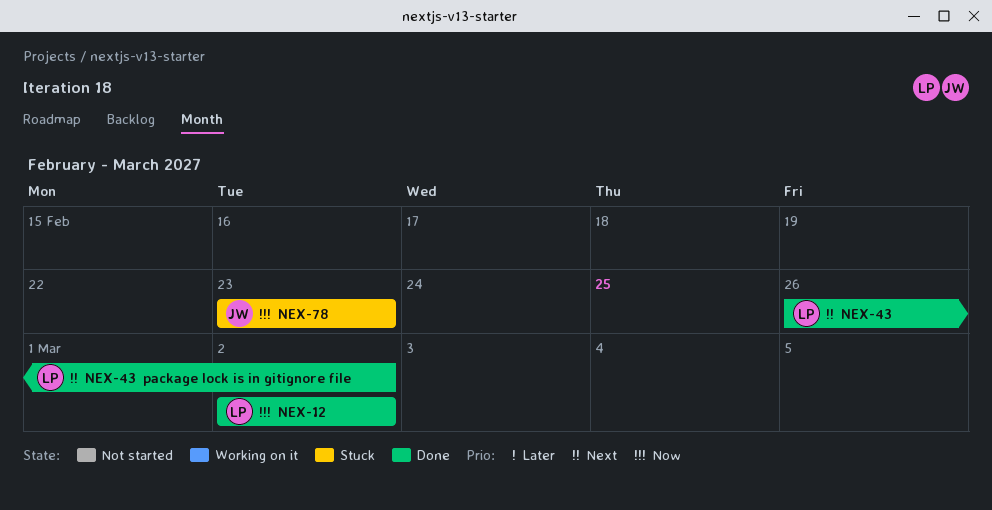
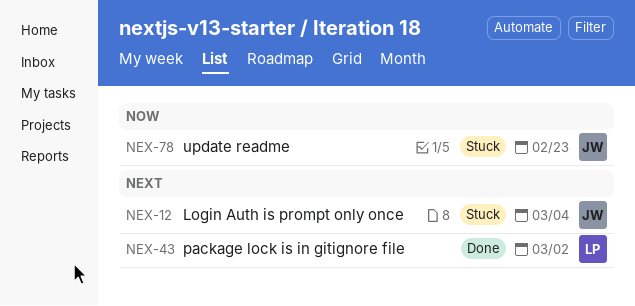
NEX-12, status: Done -> Stuck
NEX-12, owner: LP -> JW
NEX-12, priority: Now -> Next
NEX-12, due: Mar 2 -> Mar 4

